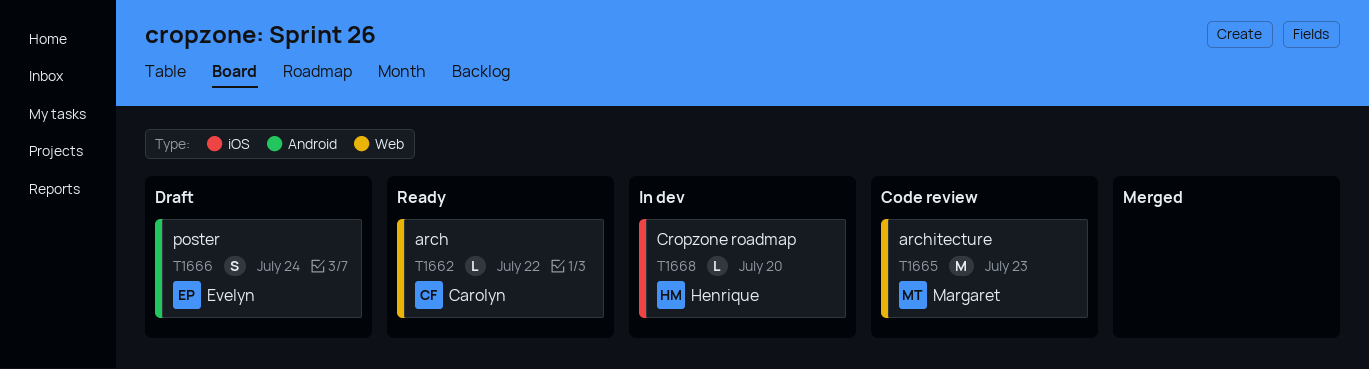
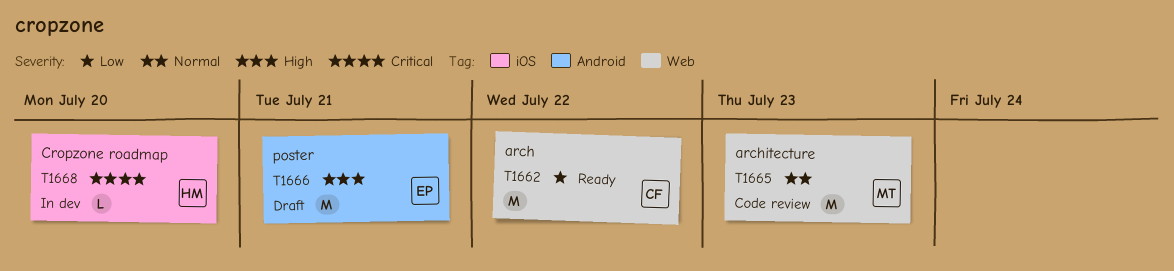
T1662, estimate: L -> M
T1666, estimate: S -> M
T1666, due: Jul 24 -> Jul 21

